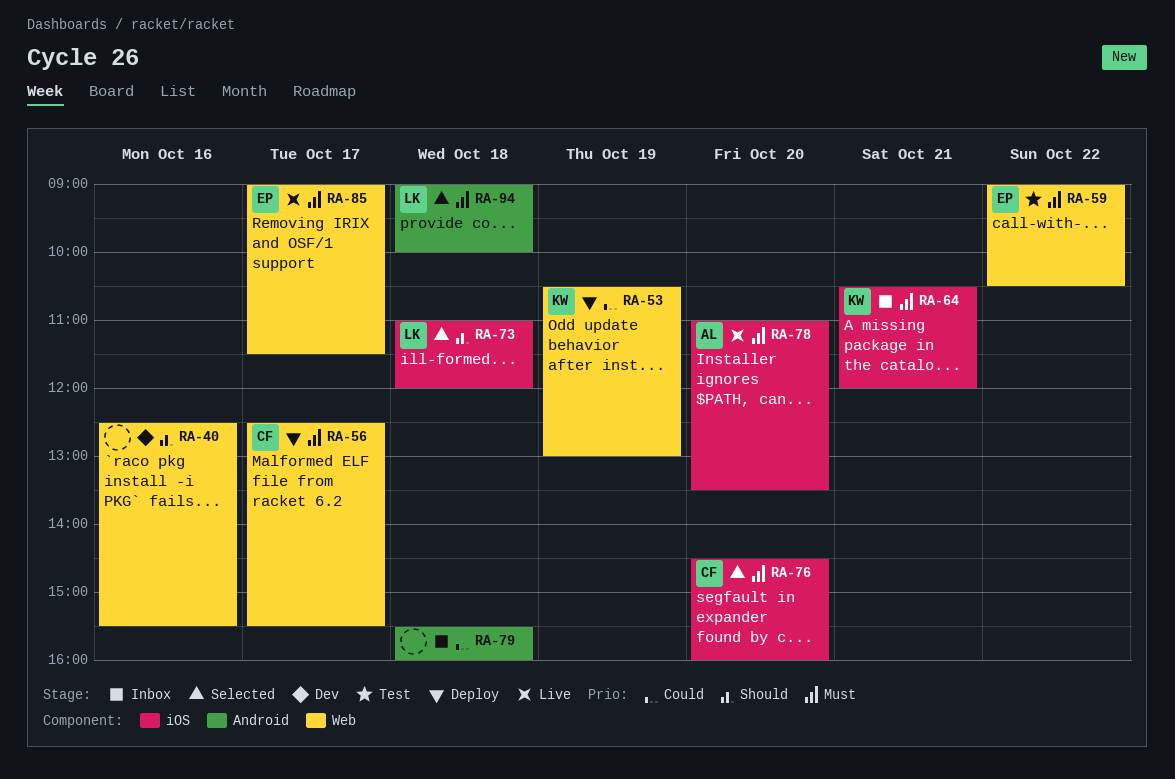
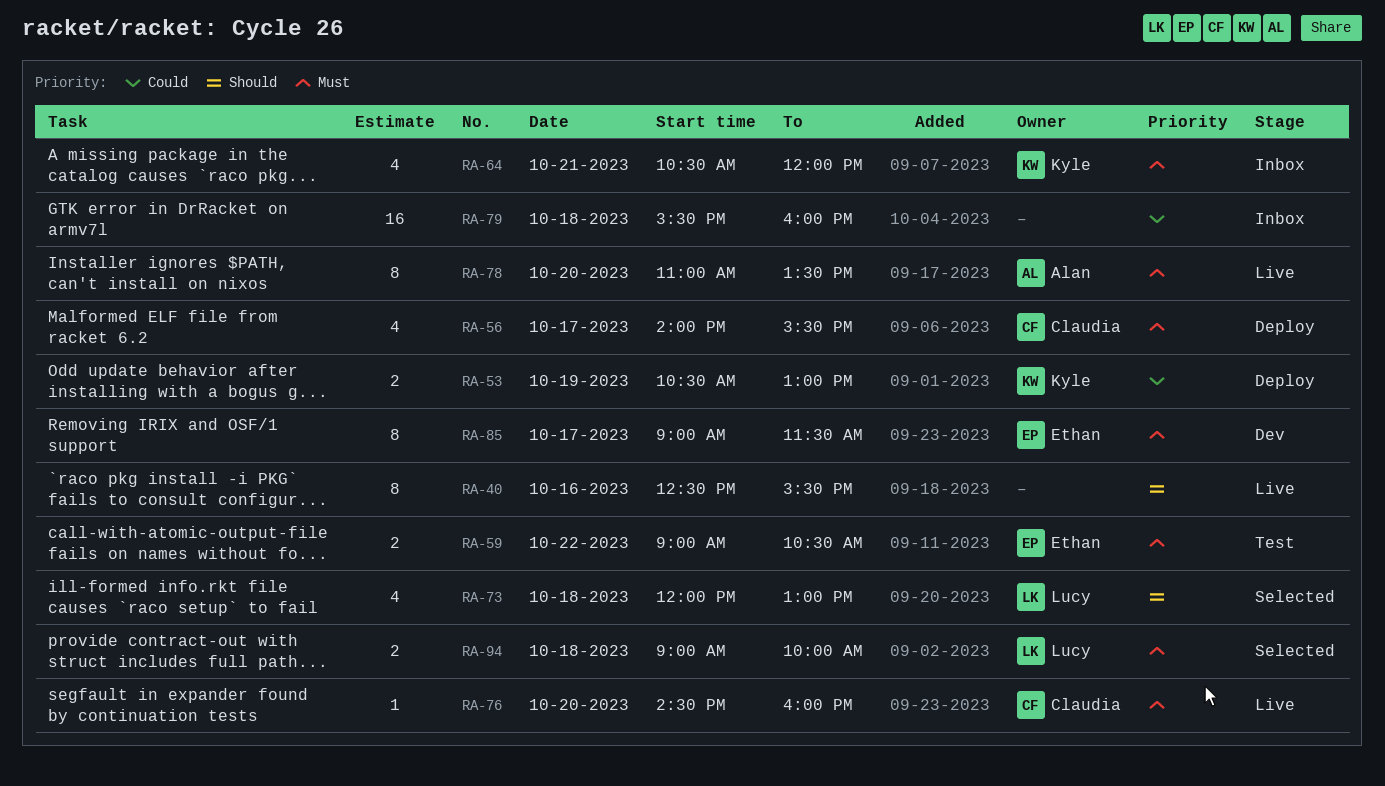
RA-40, status: Dev -> Live
RA-56, begins: 12:30 -> 14:00
RA-73, begins: 11:00 -> 12:00
RA-73, ends: 12:00 -> 13:00
RA-76, status: Selected -> Live
RA-85, status: Live -> Dev

